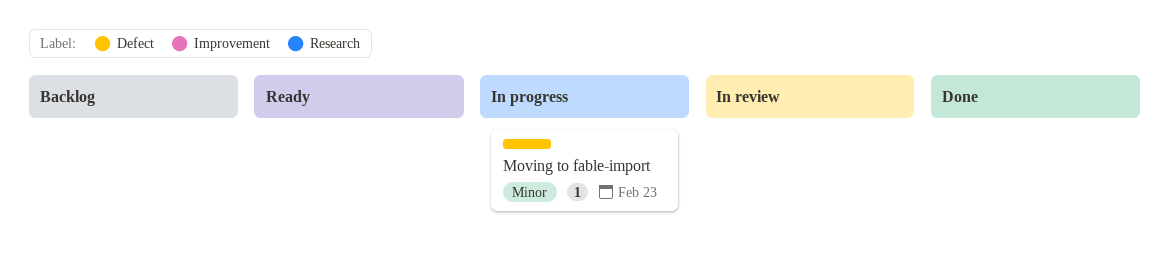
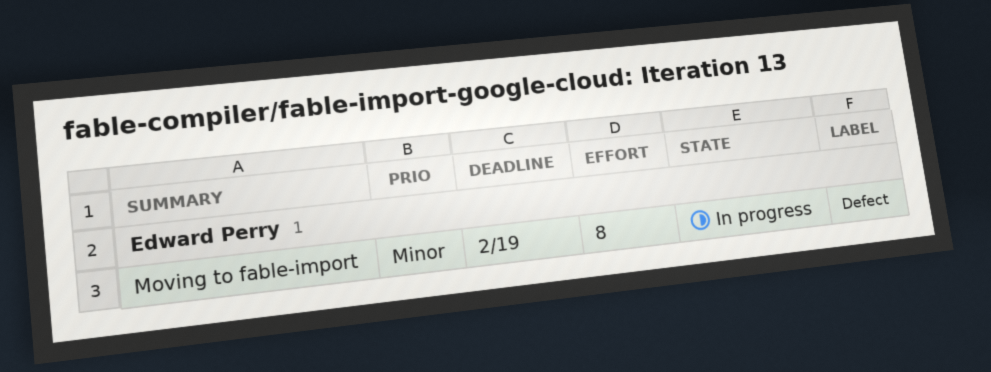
Moving to fable-import, estimate: 1 -> 8
Moving to fable-import, due: Feb 23 -> Feb 19

